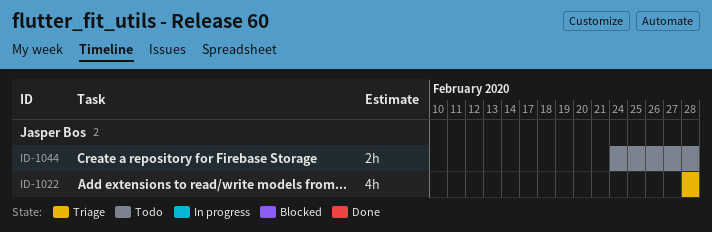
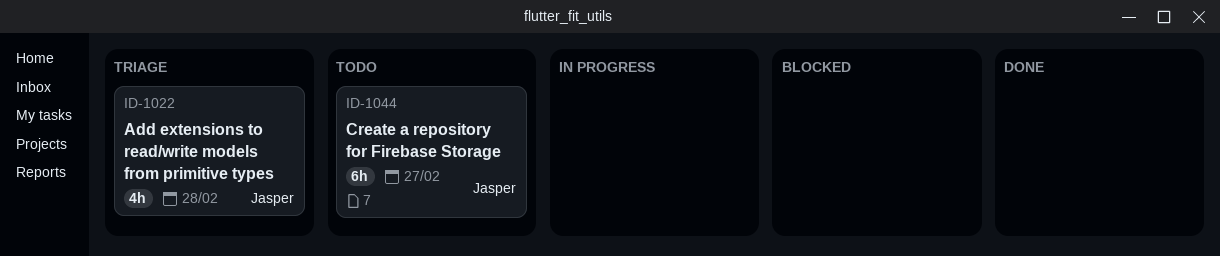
ID-1044, estimate: 2h -> 6h
ID-1044, due: Feb 28 -> Feb 27

